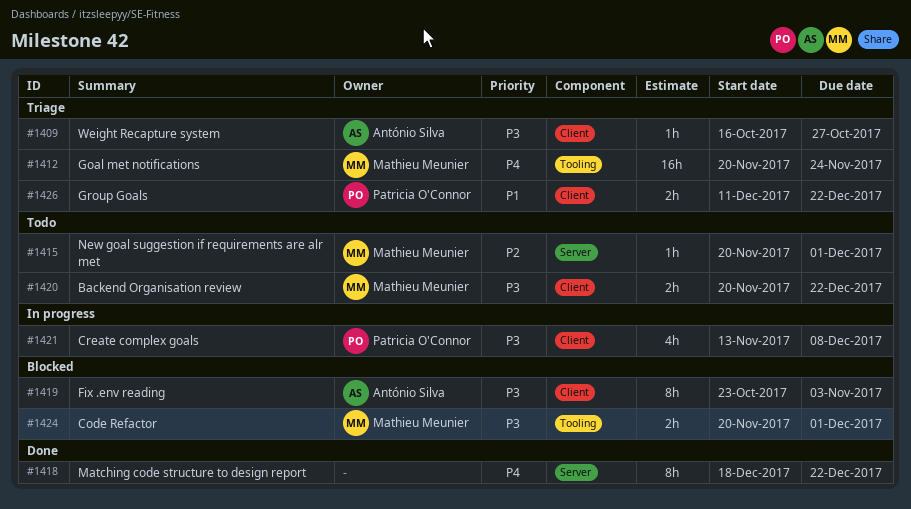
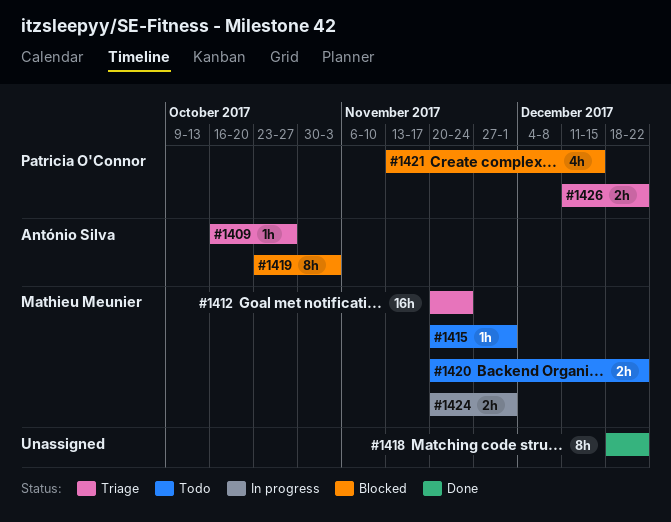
#1421, status: In progress -> Blocked
#1421, due: Dec 8 -> Dec 15
#1424, status: Blocked -> In progress

